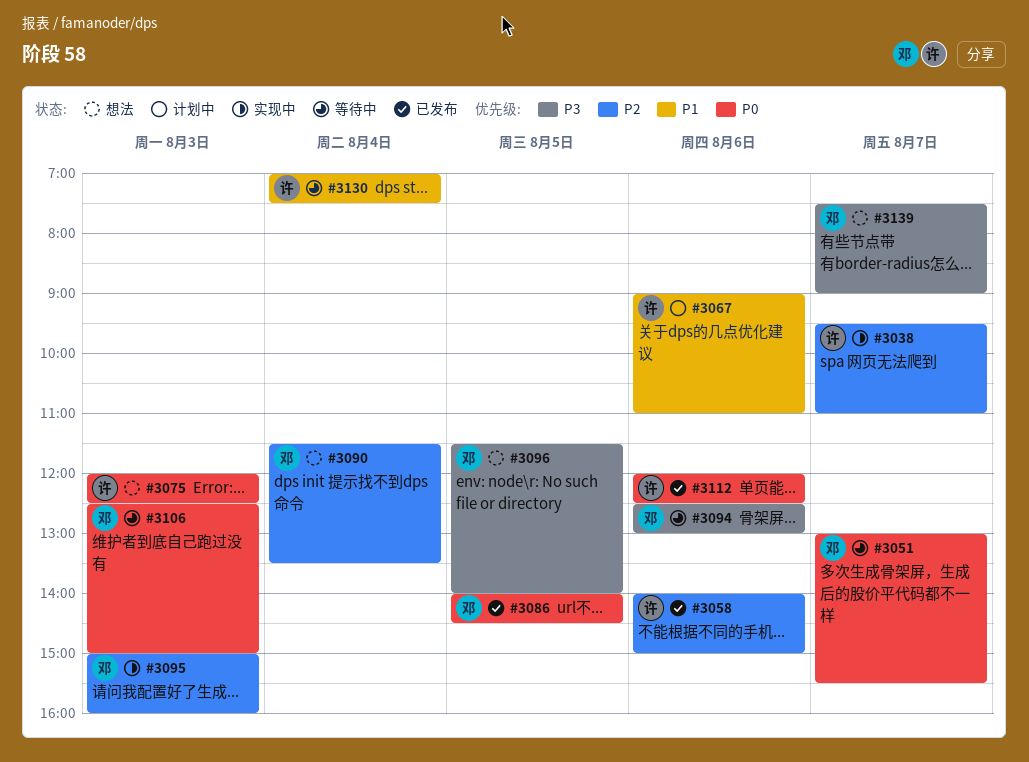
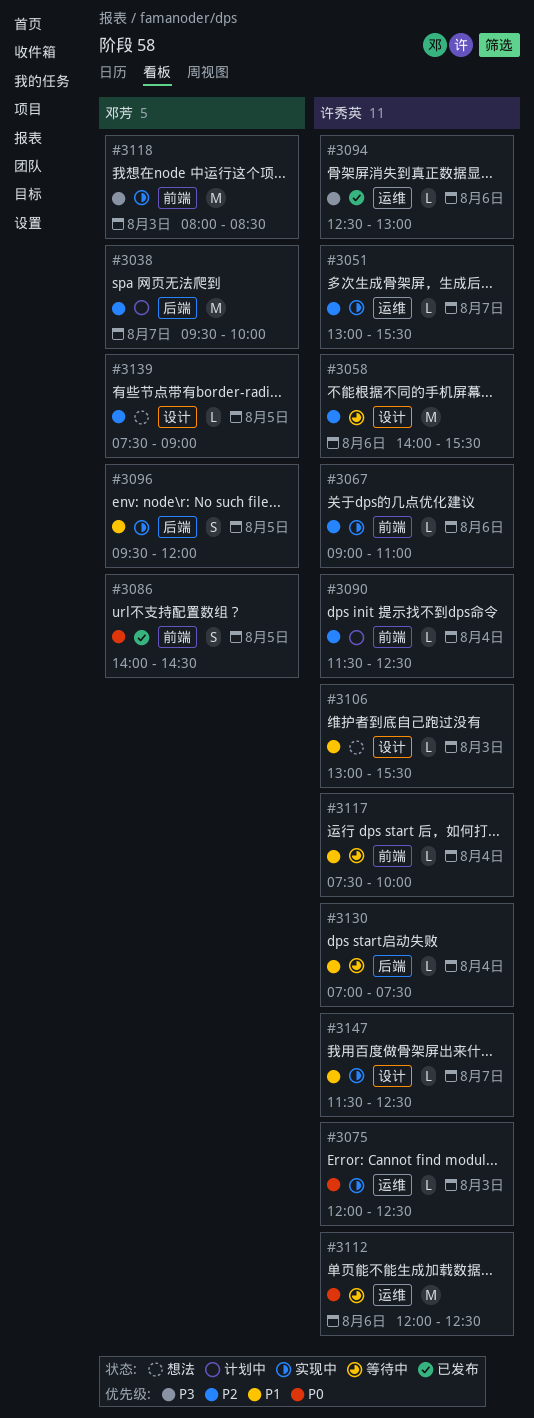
#3038, status: 实现中 -> 计划中
#3038, owner: 许秀英 -> 邓芳
#3038, ends: 11:00 -> 10:00
#3051, status: 等待中 -> 实现中
#3051, owner: 邓芳 -> 许秀英
#3051, priority: P0 -> P2
#3058, status: 已发布 -> 等待中
#3058, ends: 15:00 -> 15:30
#3067, status: 计划中 -> 实现中
#3067, priority: P1 -> P2
#3075, status: 想法 -> 实现中
#3090, status: 想法 -> 计划中
#3090, owner: 邓芳 -> 许秀英
#3090, ends: 13:30 -> 12:30
#3094, status: 等待中 -> 已发布
#3094, owner: 邓芳 -> 许秀英
#3095: present -> none
#3096, status: 想法 -> 实现中
#3096, priority: P3 -> P1
#3096, begins: 11:30 -> 09:30
#3096, ends: 14:00 -> 12:00
#3106, status: 等待中 -> 想法
#3106, owner: 邓芳 -> 许秀英
#3106, priority: P0 -> P1
#3106, begins: 12:30 -> 13:00
#3106, ends: 15:00 -> 15:30
#3112, status: 已发布 -> 等待中
#3117: none -> present
#3118: none -> present
#3139, priority: P3 -> P2
#3139, day: Aug 7 -> Aug 5
#3147: none -> present

